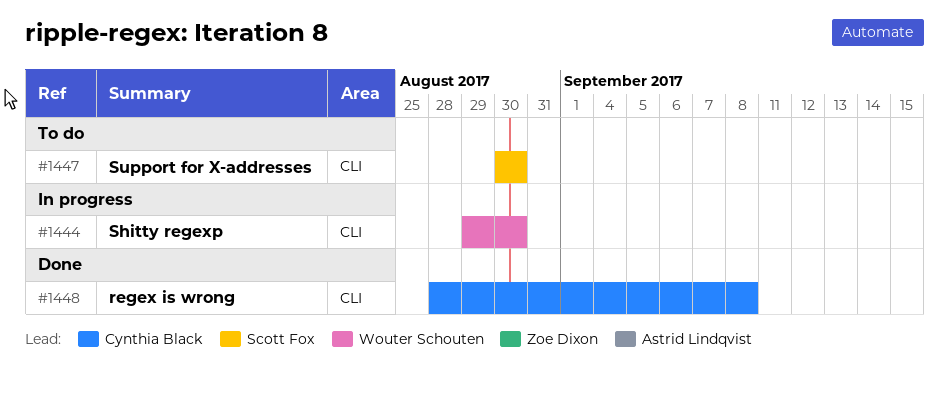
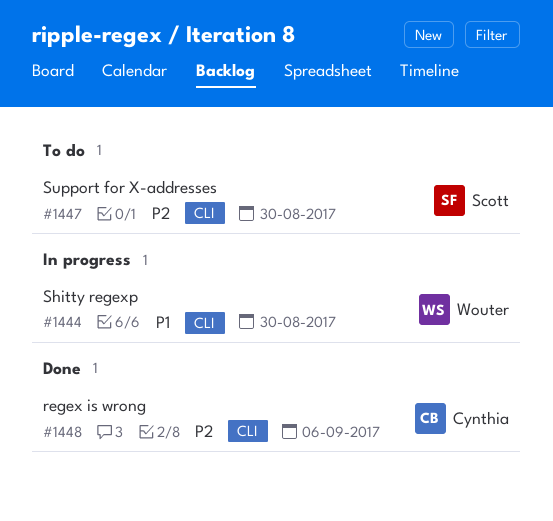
#1448, due: Sep 8 -> Sep 6

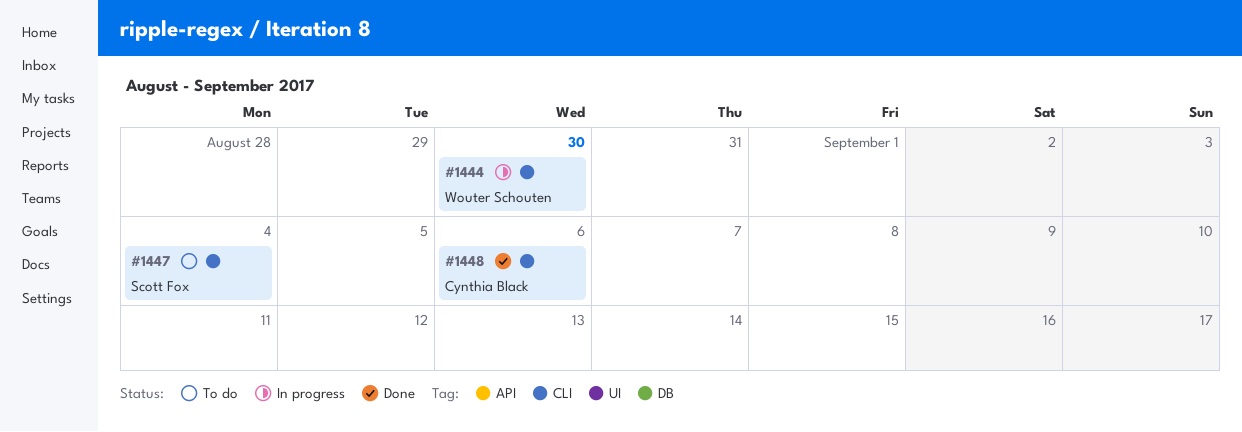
#1447, due: Aug 30 -> Sep 4

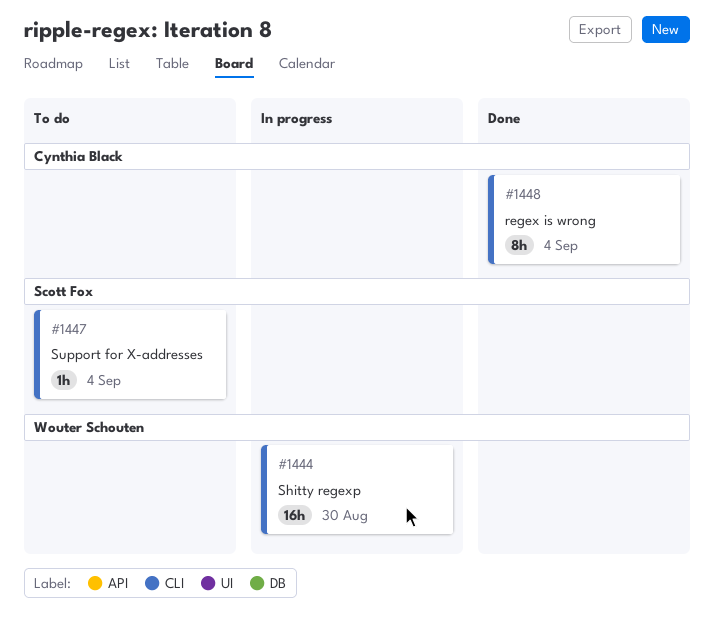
#1448, due: Sep 6 -> Sep 4

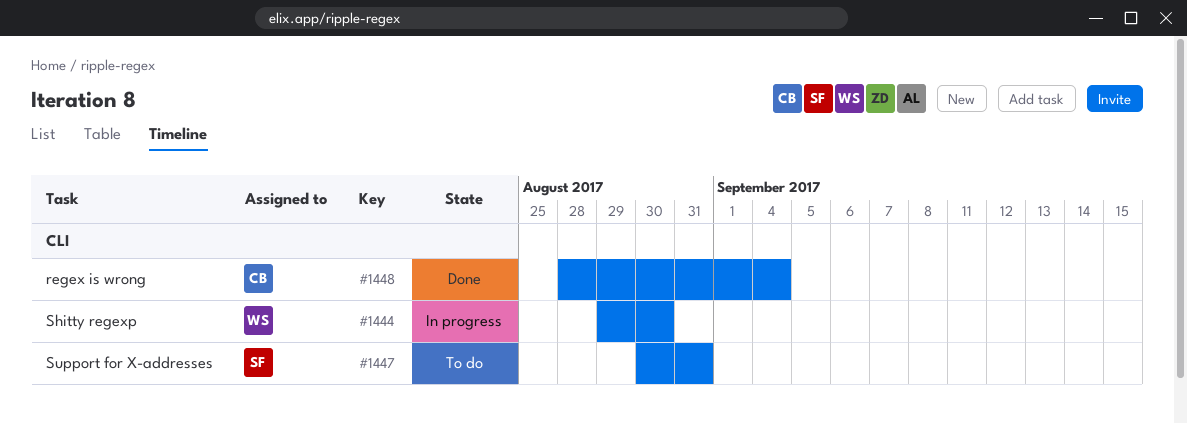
#1447, due: Sep 4 -> Aug 31

